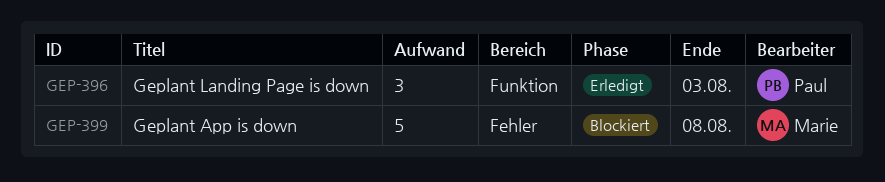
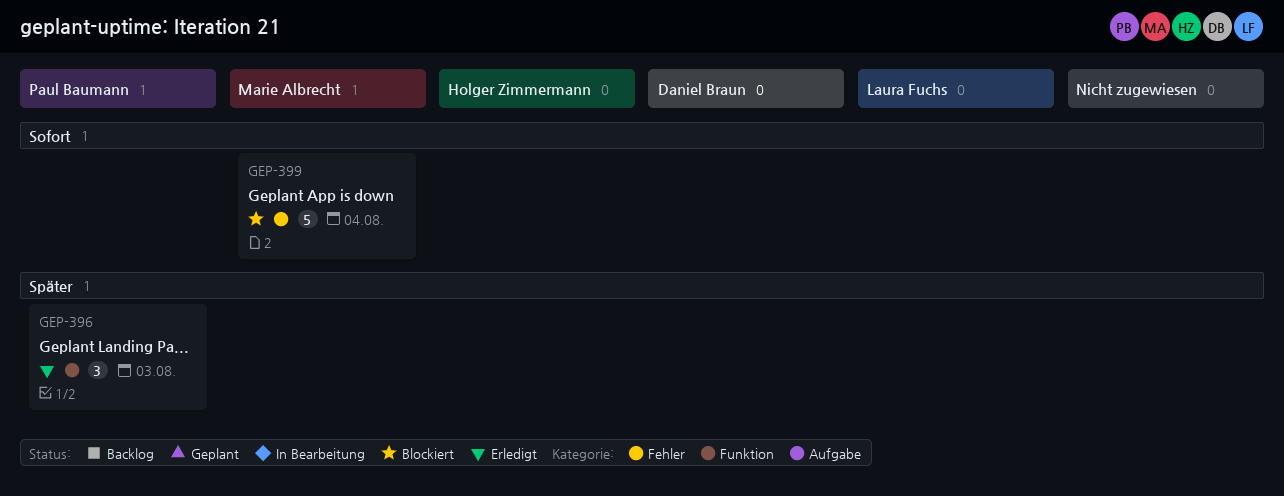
GEP-399, due: Aug 8 -> Aug 4

